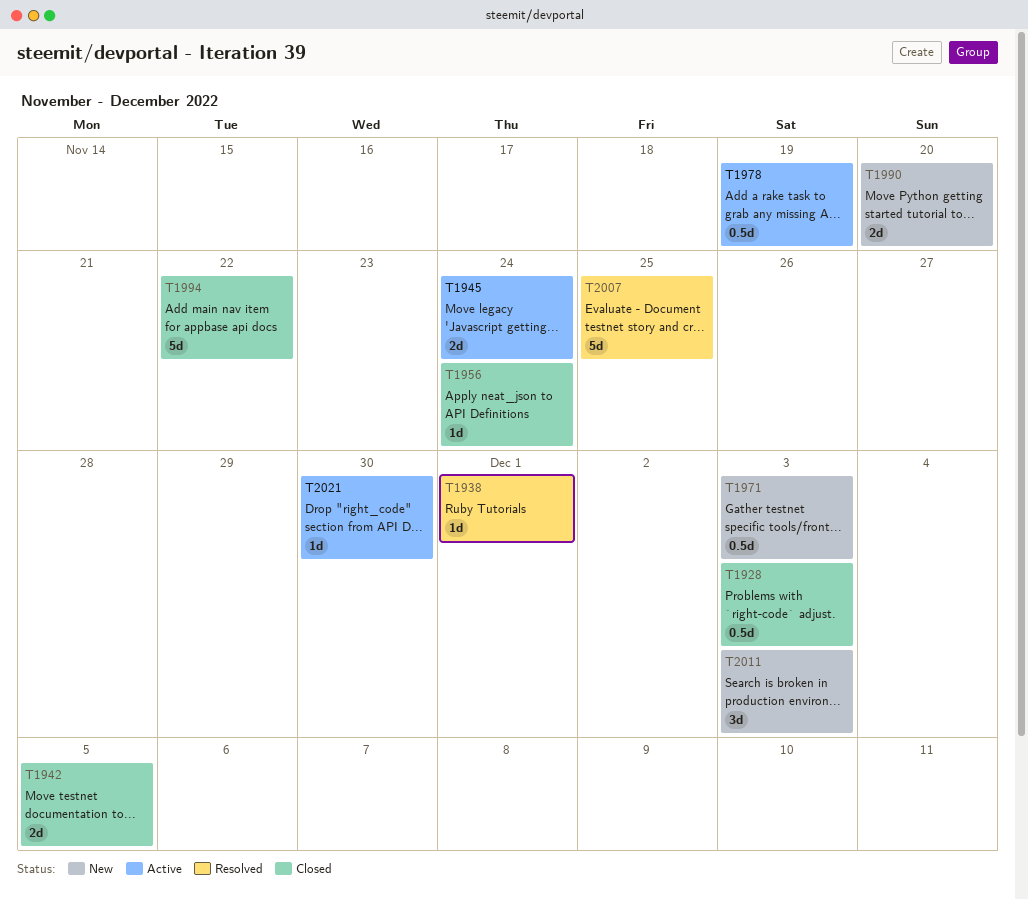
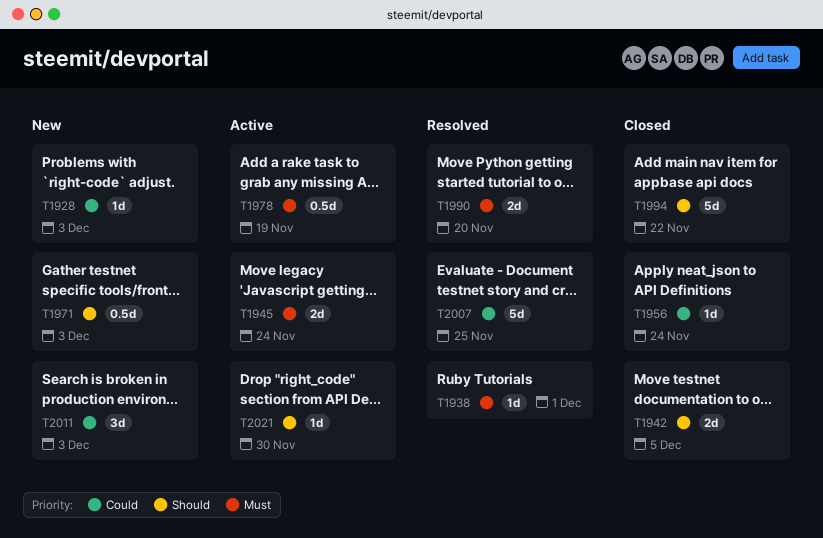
T1928, status: Closed -> New
T1928, estimate: 0.5d -> 1d
T1990, status: New -> Resolved

